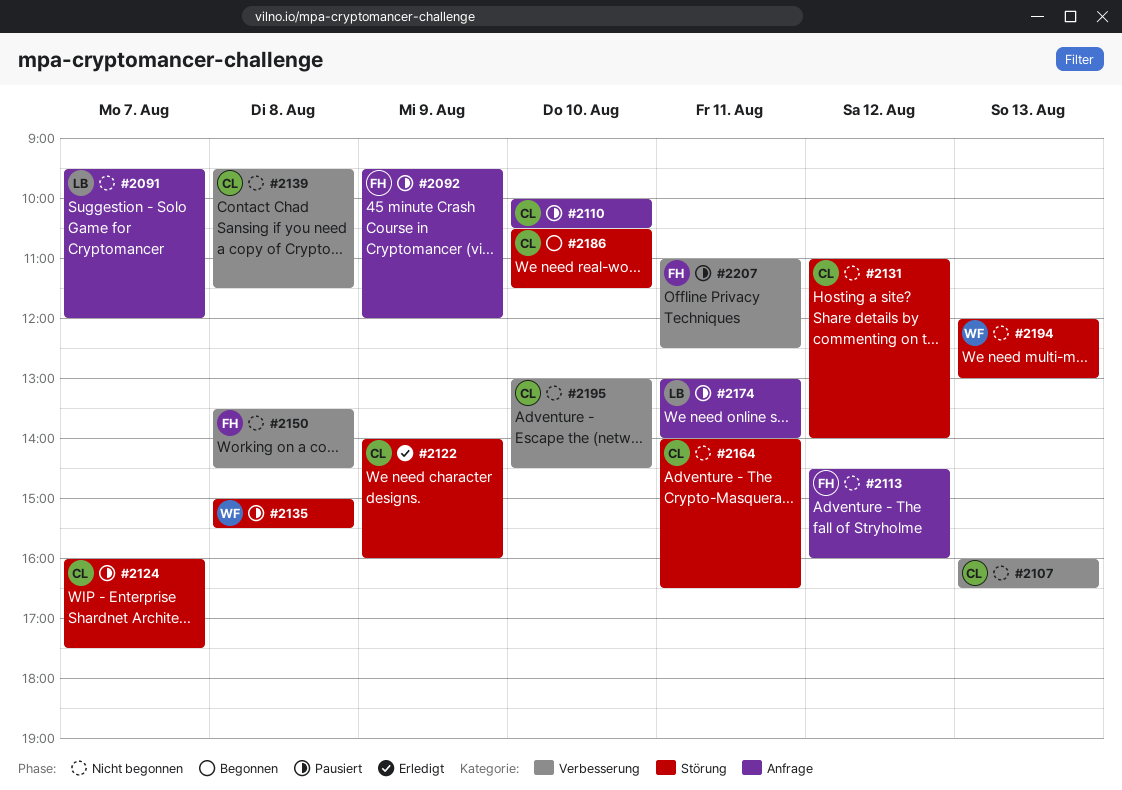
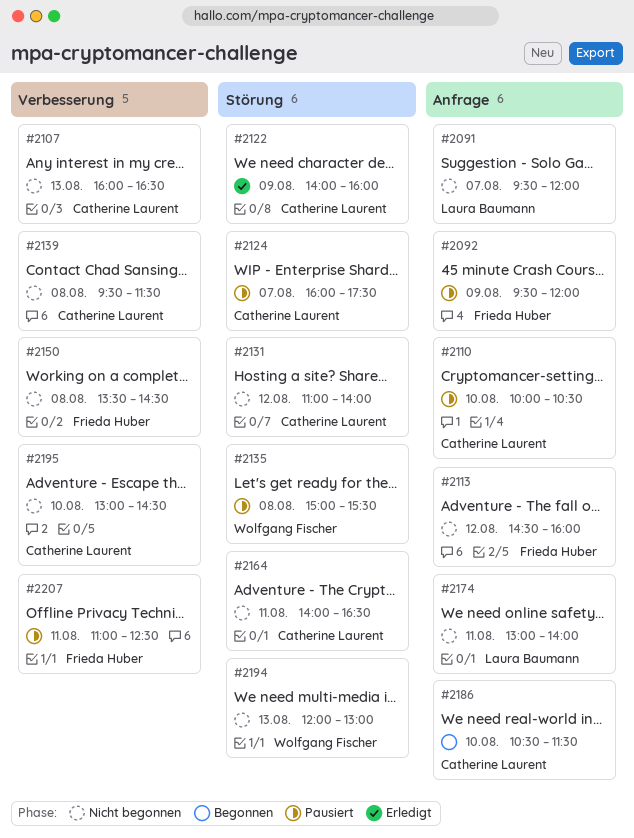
#2174, status: Pausiert -> Nicht begonnen
#2186, label: Störung -> Anfrage

